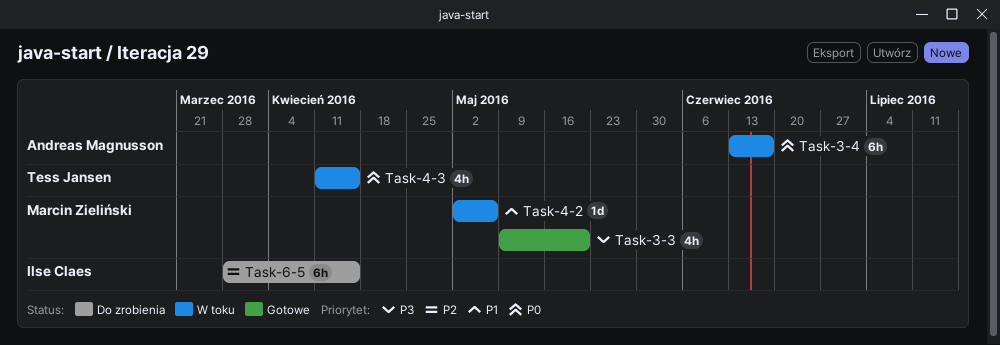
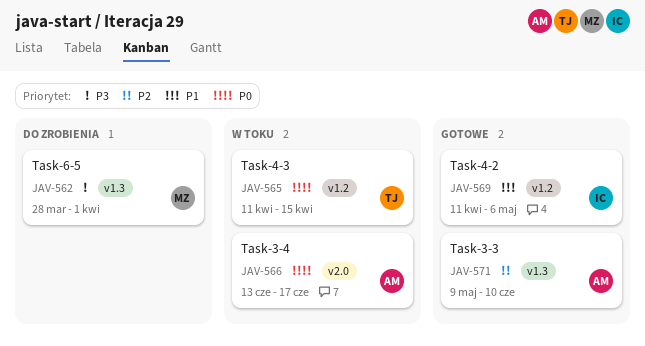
Task-3-3, owner: Marcin Zieliński -> Andreas Magnusson
Task-3-3, priority: P3 -> P2
Task-3-3, due: May 20 -> Jun 10
Task-4-2, status: W toku -> Gotowe
Task-4-2, owner: Marcin Zieliński -> Ilse Claes
Task-4-2, start: May 2 -> Apr 11
Task-6-5, owner: Ilse Claes -> Marcin Zieliński
Task-6-5, priority: P2 -> P3
Task-6-5, due: Apr 15 -> Apr 1

